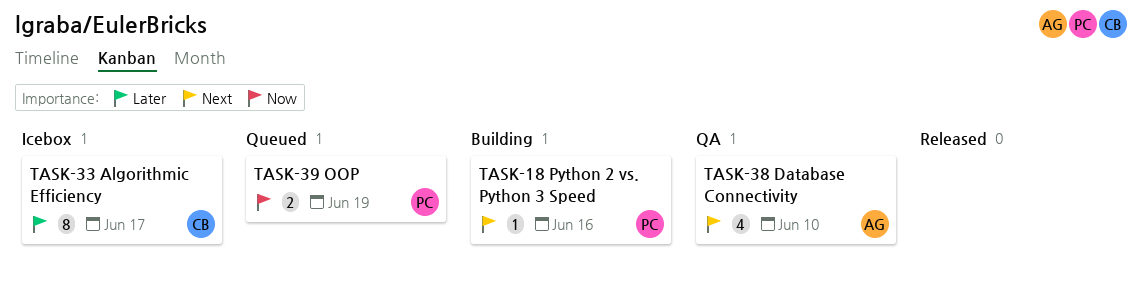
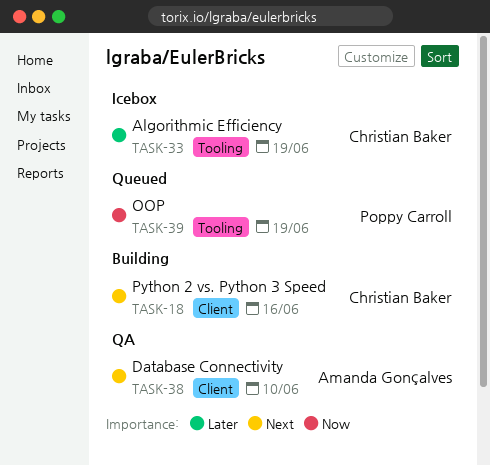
TASK-18, owner: Poppy Carroll -> Christian Baker
TASK-33, due: Jun 17 -> Jun 19

